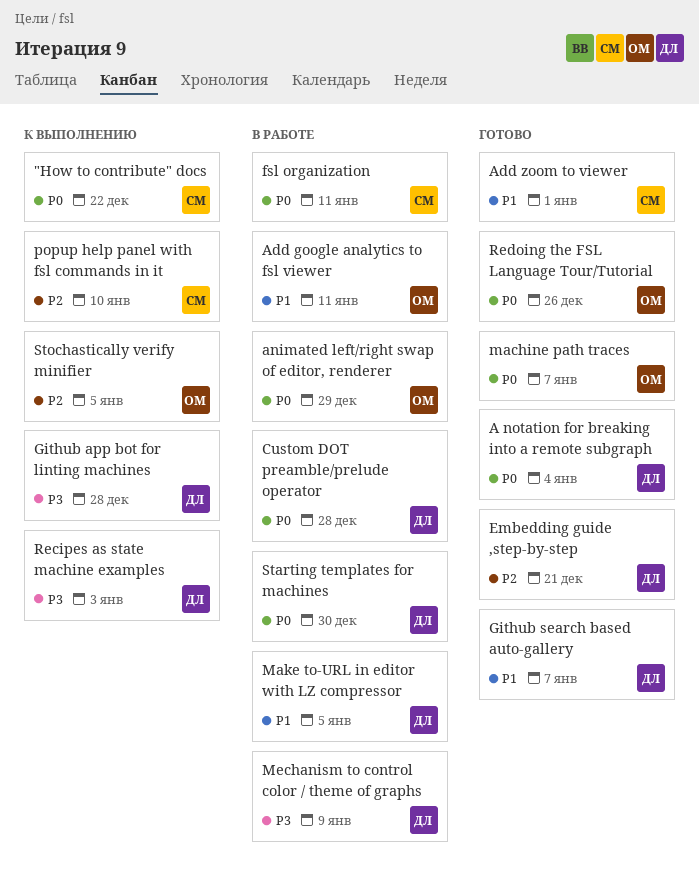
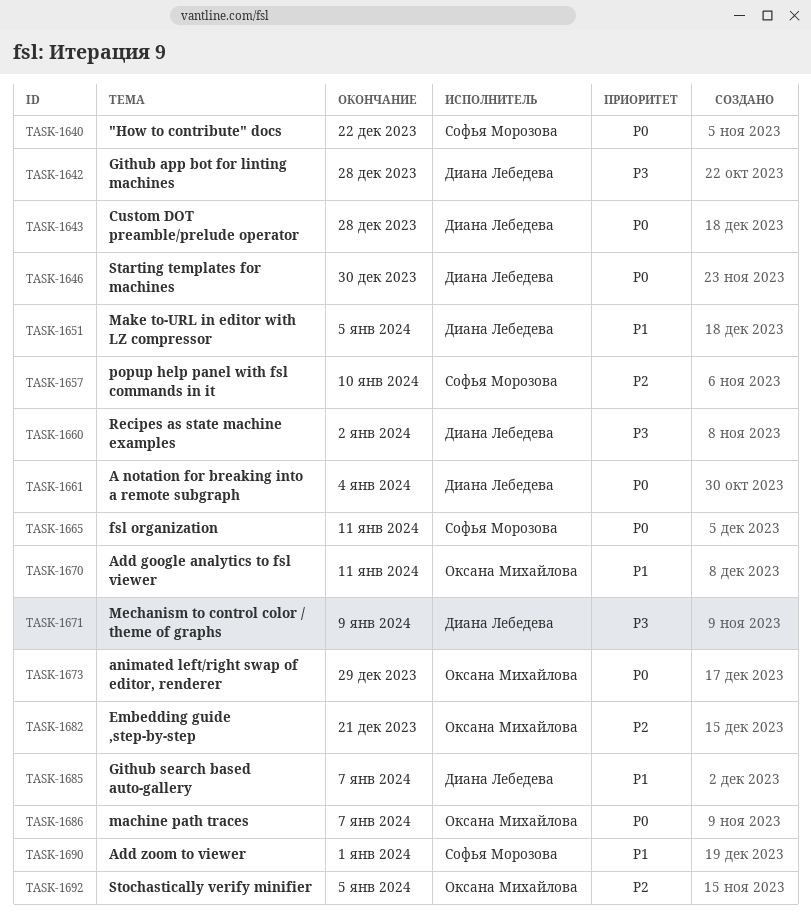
Embedding guide ,step-by-step, owner: Диана Лебедева -> Оксана Михайлова
Recipes as state machine examples, due: Jan 3 -> Jan 2
Redoing the FSL Language Tour/Tutorial: present -> none

